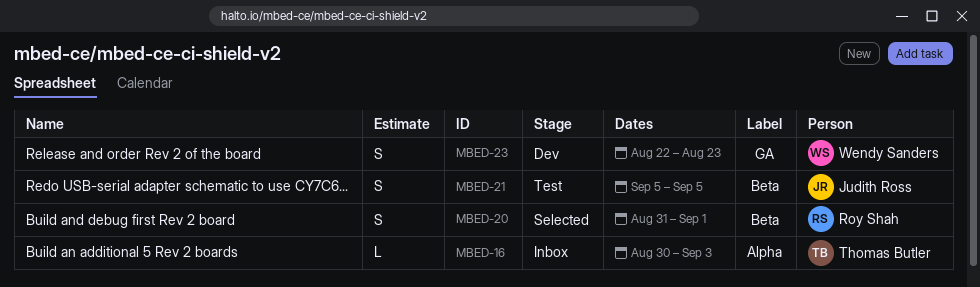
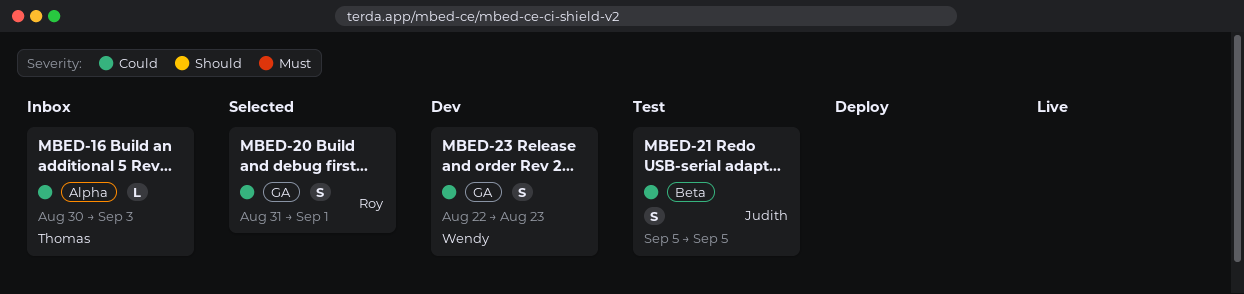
MBED-20, label: Beta -> GA

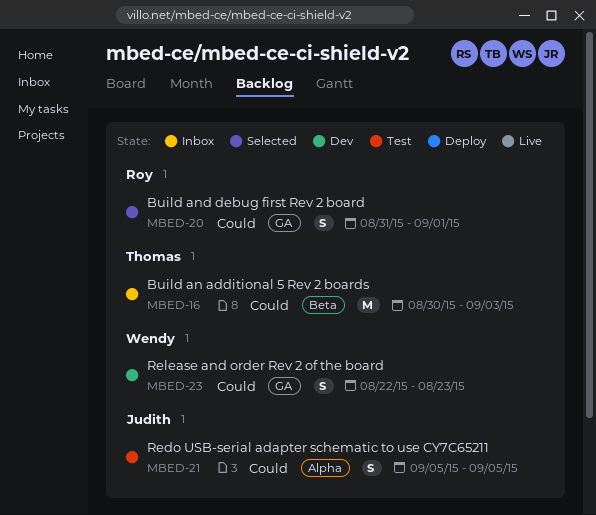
MBED-16, label: Alpha -> Beta
MBED-16, estimate: L -> M
MBED-21, label: Beta -> Alpha

